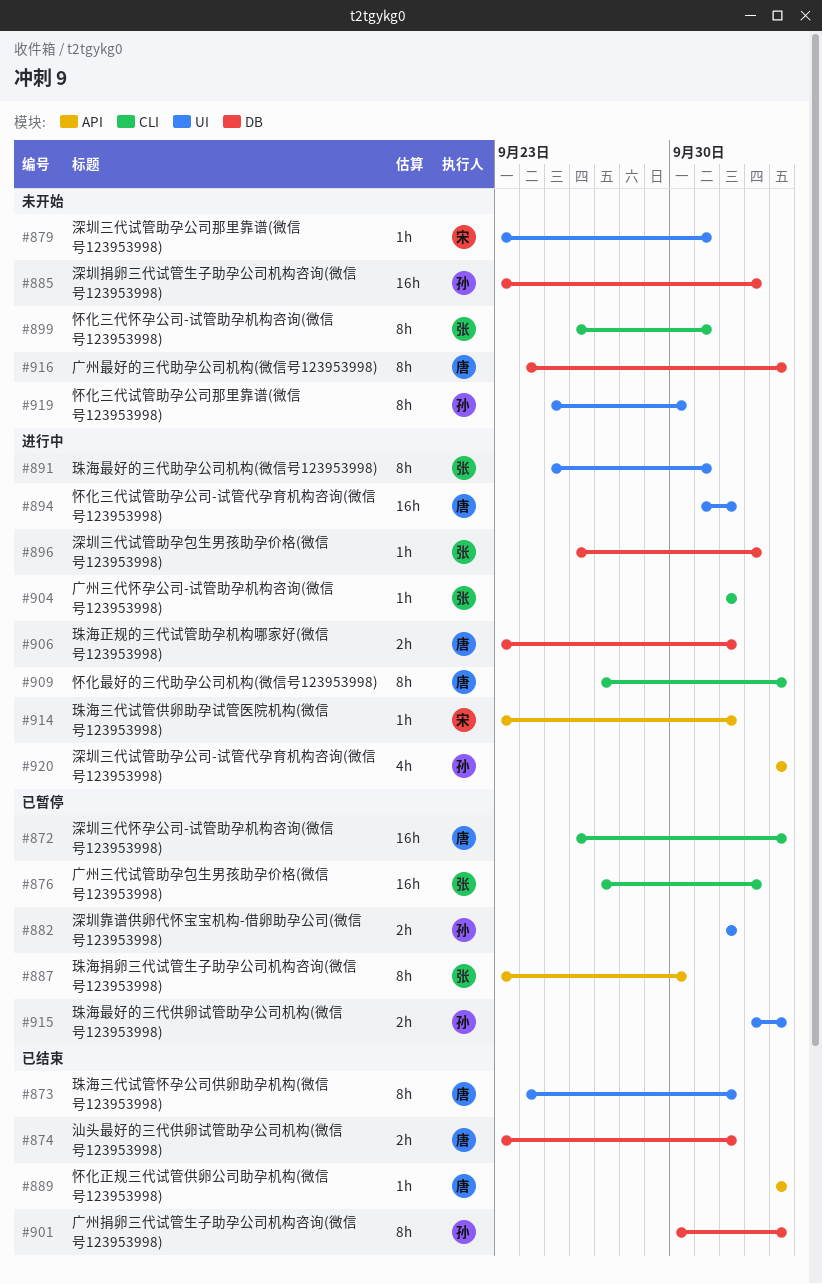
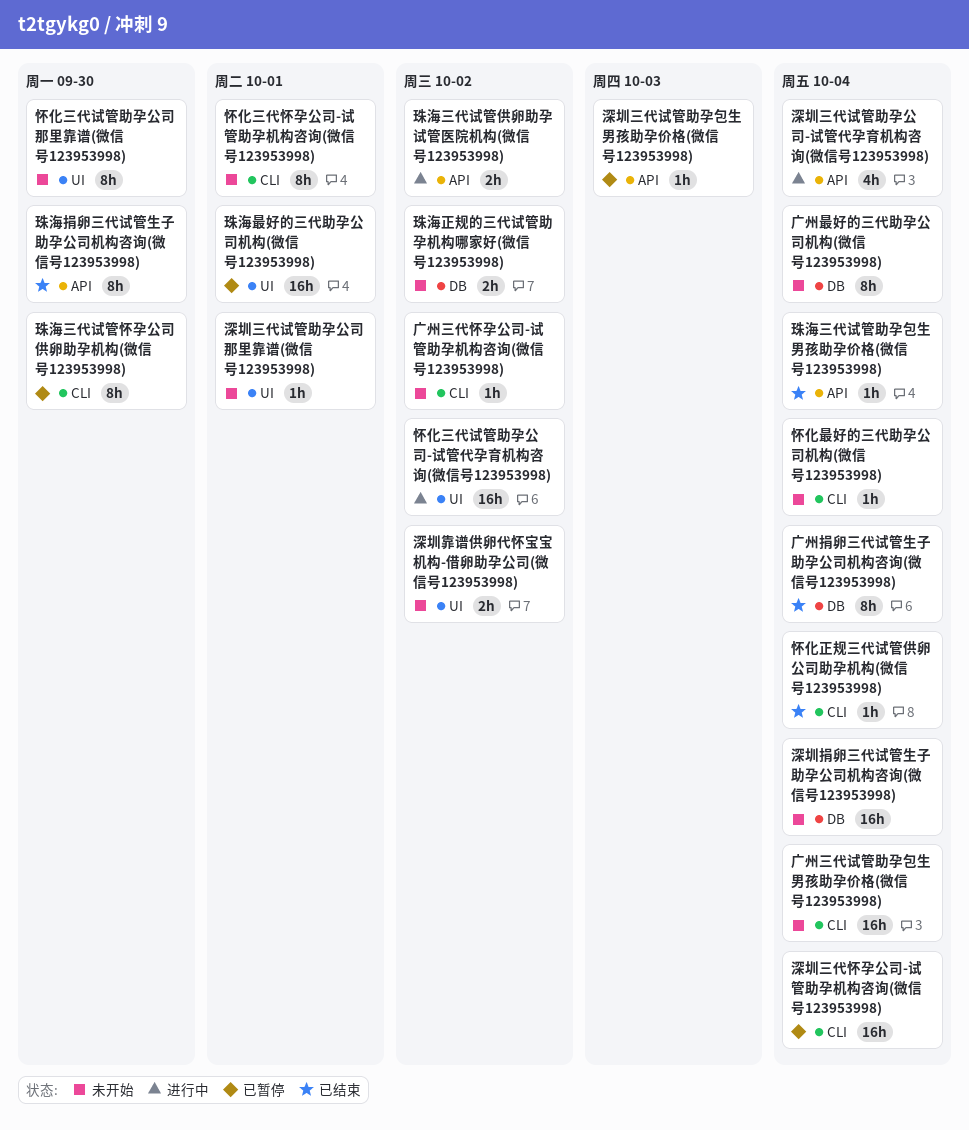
广州三代怀孕公司-试管助孕机构咨询(微信号123953998), status: 进行中 -> 未开始
广州三代试管助孕包生男孩助孕价格(微信号123953998), status: 已暂停 -> 未开始
广州三代试管助孕包生男孩助孕价格(微信号123953998), due: Oct 3 -> Oct 4
怀化最好的三代助孕公司机构(微信号123953998), status: 进行中 -> 未开始
怀化最好的三代助孕公司机构(微信号123953998), estimate: 8h -> 1h
怀化正规三代试管供卵公司助孕机构(微信号123953998), label: API -> CLI
汕头最好的三代供卵试管助孕公司机构(微信号123953998): present -> none
深圳三代试管助孕包生男孩助孕价格(微信号123953998), status: 进行中 -> 已暂停
深圳三代试管助孕包生男孩助孕价格(微信号123953998), label: DB -> API
深圳捐卵三代试管生子助孕公司机构咨询(微信号123953998), due: Oct 3 -> Oct 4
深圳靠谱供卵代怀宝宝机构-借卵助孕公司(微信号123953998), status: 已暂停 -> 未开始
珠海三代试管供卵助孕试管医院机构(微信号123953998), estimate: 1h -> 2h
珠海三代试管助孕包生男孩助孕价格(微信号123953998): none -> present
珠海三代试管怀孕公司供卵助孕机构(微信号123953998), status: 已结束 -> 已暂停
珠海三代试管怀孕公司供卵助孕机构(微信号123953998), label: UI -> CLI
珠海三代试管怀孕公司供卵助孕机构(微信号123953998), due: Oct 2 -> Sep 30
珠海捐卵三代试管生子助孕公司机构咨询(微信号123953998), status: 已暂停 -> 已结束
珠海最好的三代供卵试管助孕公司机构(微信号123953998): present -> none
珠海最好的三代助孕公司机构(微信号123953998), status: 进行中 -> 已暂停
珠海最好的三代助孕公司机构(微信号123953998), estimate: 8h -> 16h
珠海正规的三代试管助孕机构哪家好(微信号123953998), status: 进行中 -> 未开始

